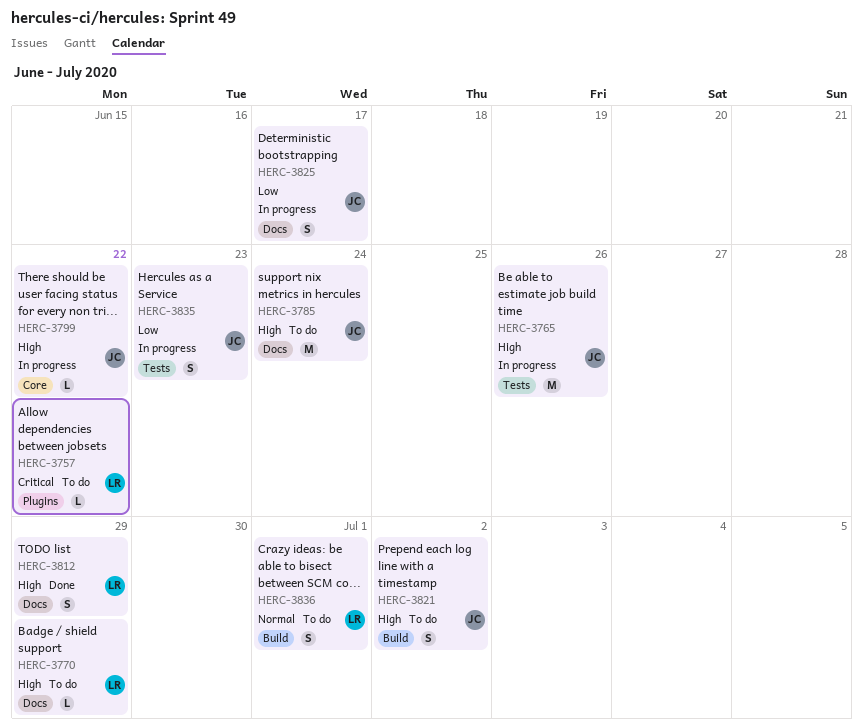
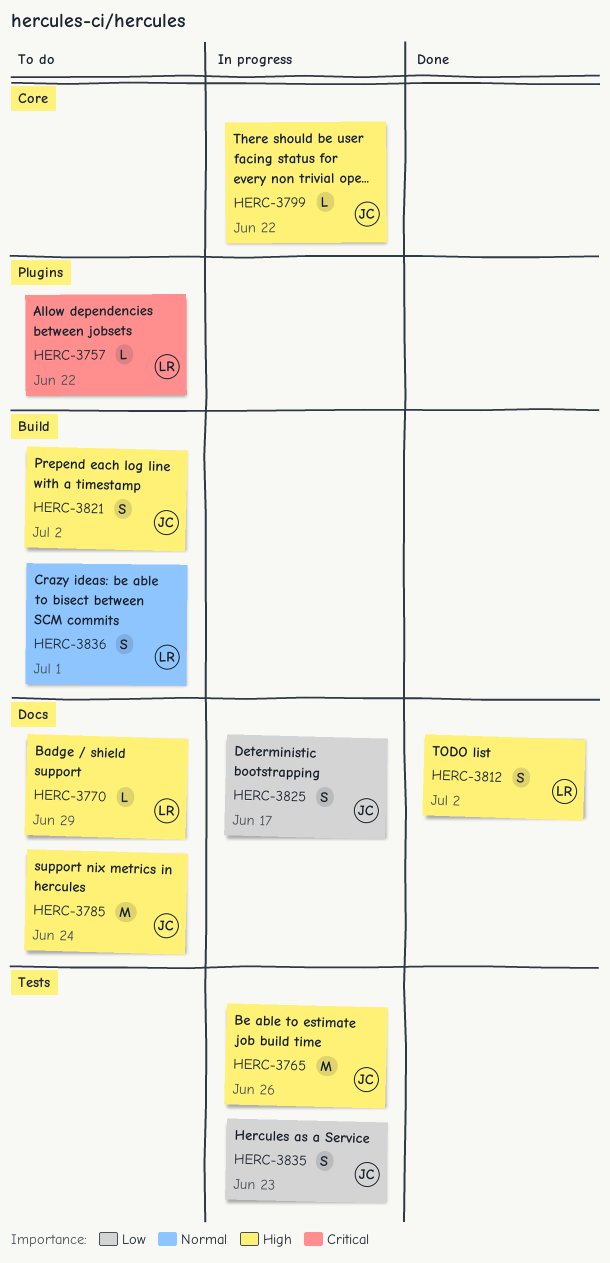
HERC-3812, due: Jun 29 -> Jul 2

